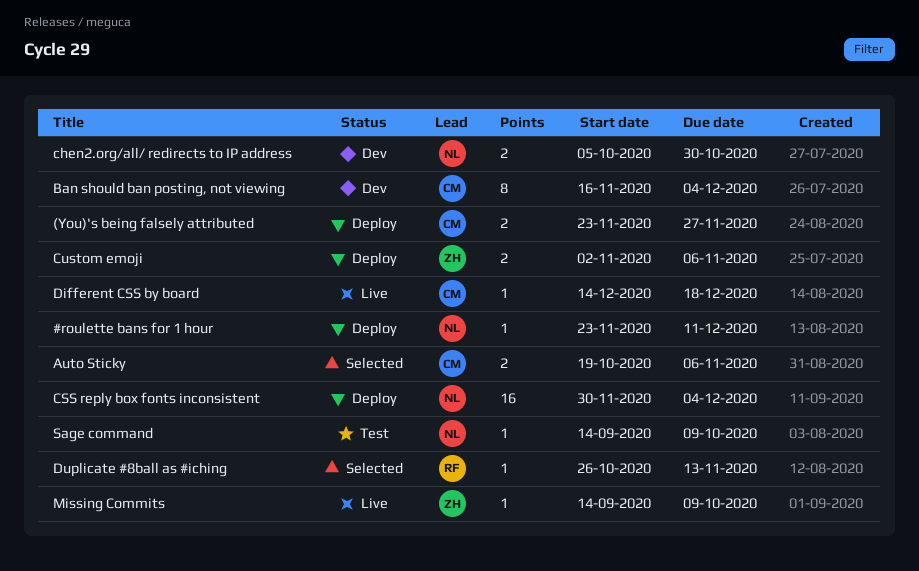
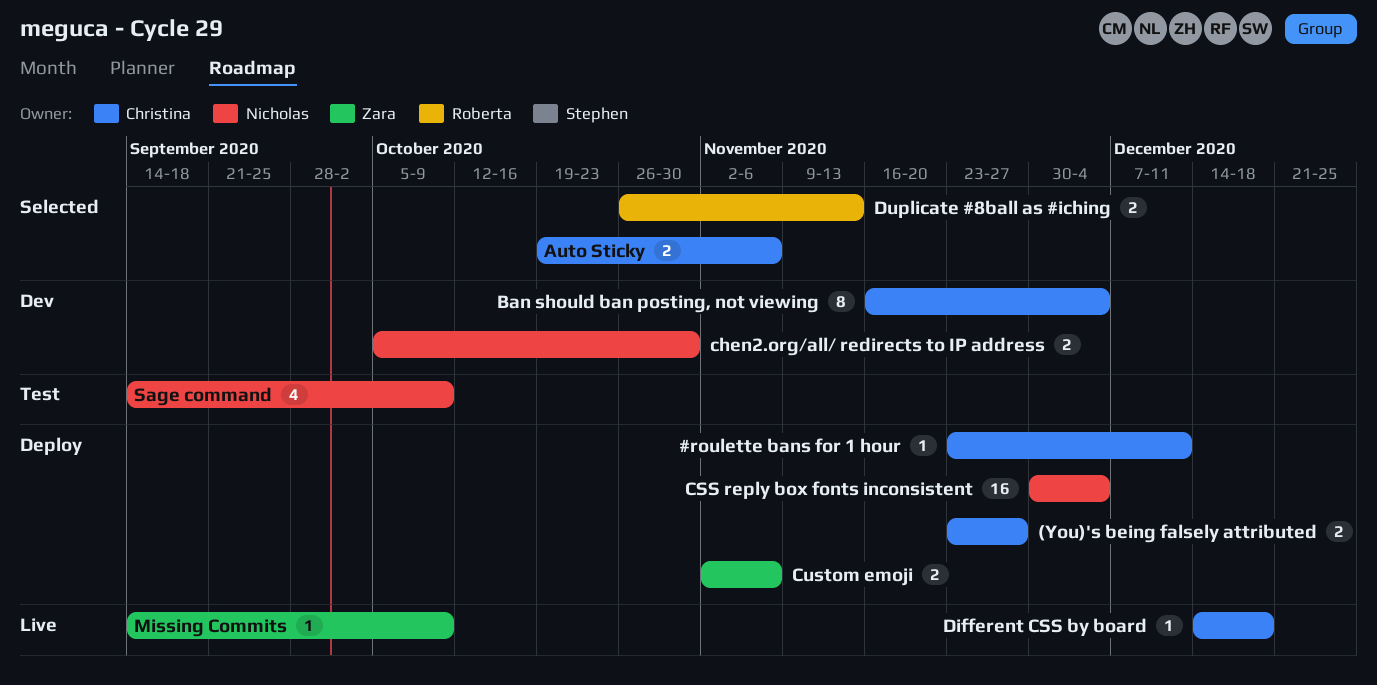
#roulette bans for 1 hour, owner: Nicholas -> Christina
Duplicate #8ball as #iching, estimate: 1 -> 2
Sage command, estimate: 1 -> 4

